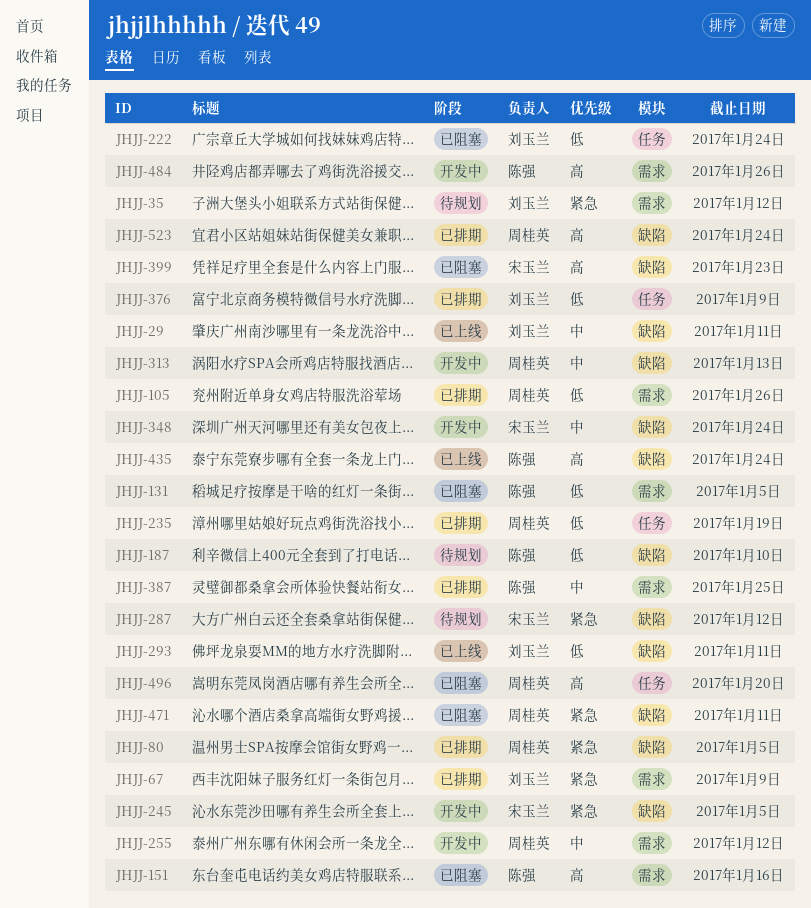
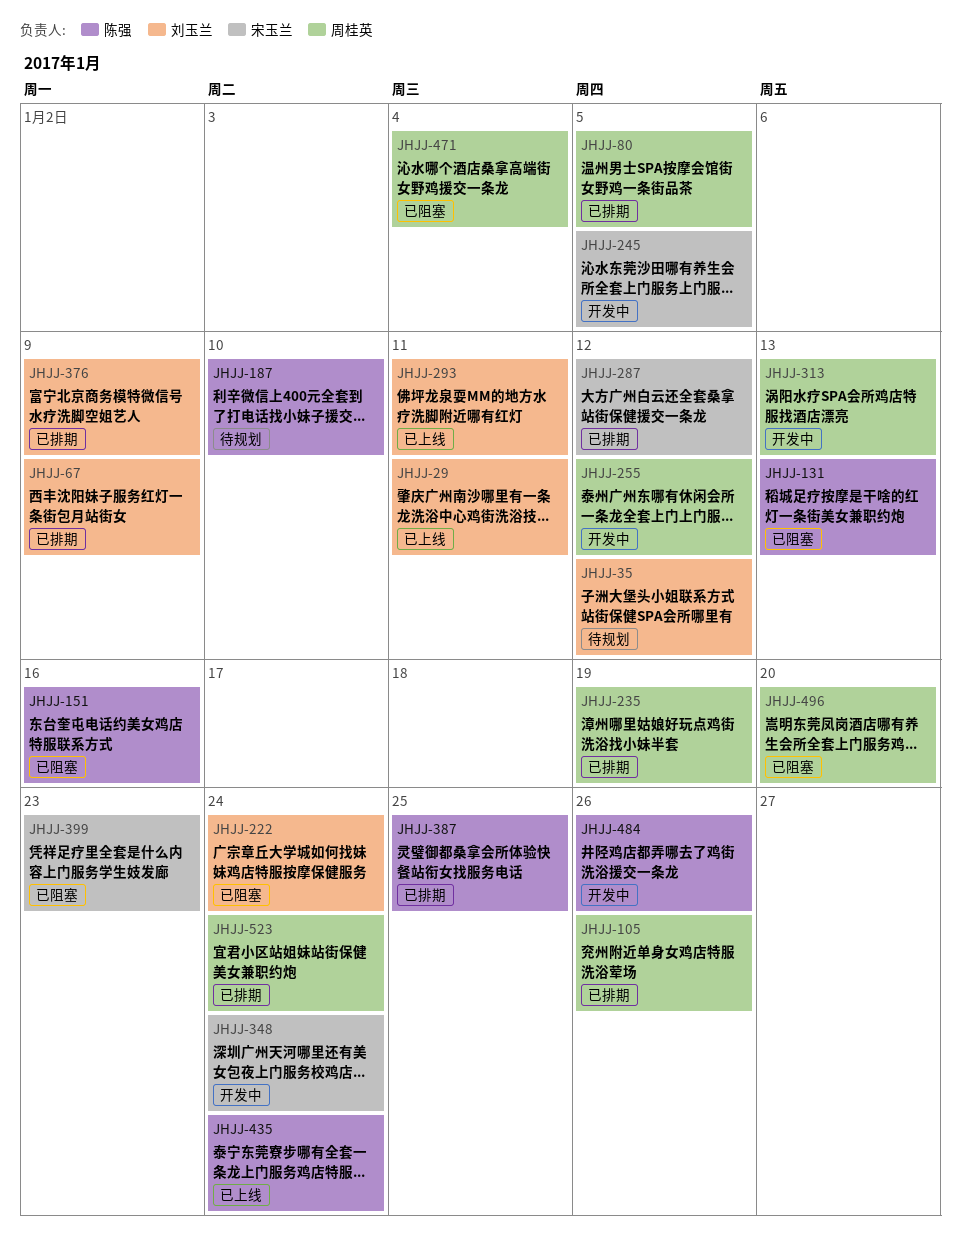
JHJJ-131, due: Jan 5 -> Jan 13
JHJJ-287, status: 待规划 -> 已排期
JHJJ-471, due: Jan 11 -> Jan 4

